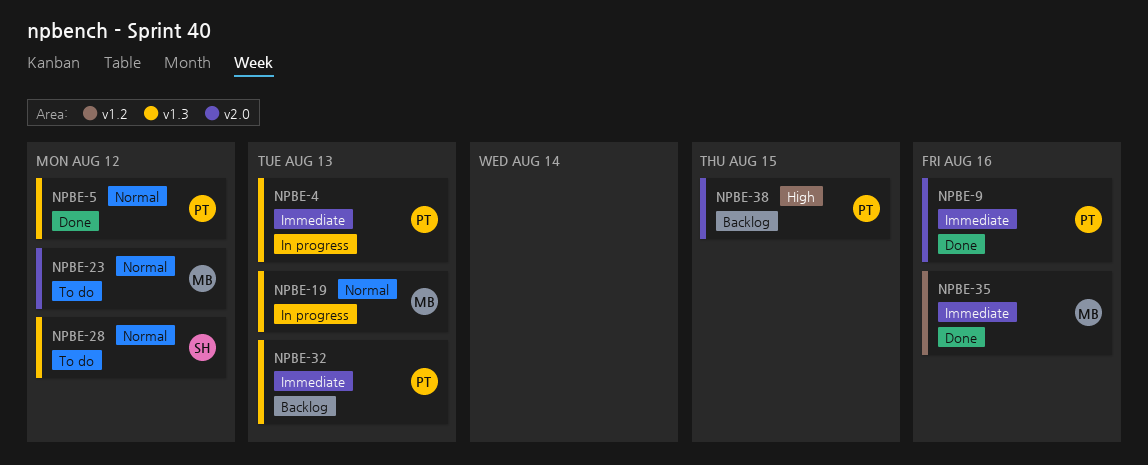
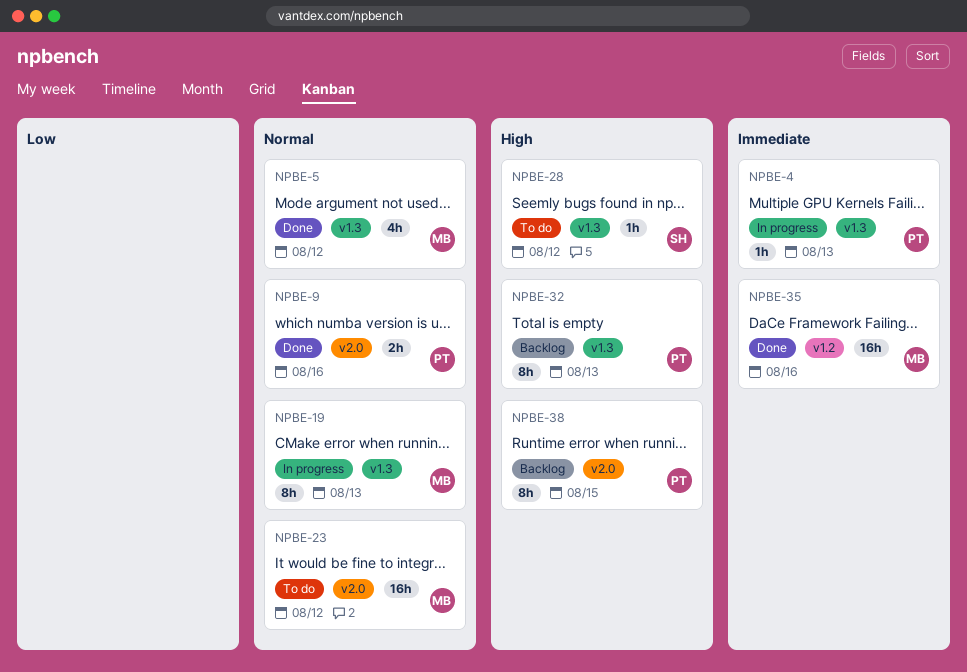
NPBE-5, owner: PT -> MB
NPBE-9, priority: Immediate -> Normal
NPBE-28, priority: Normal -> High
NPBE-32, priority: Immediate -> High

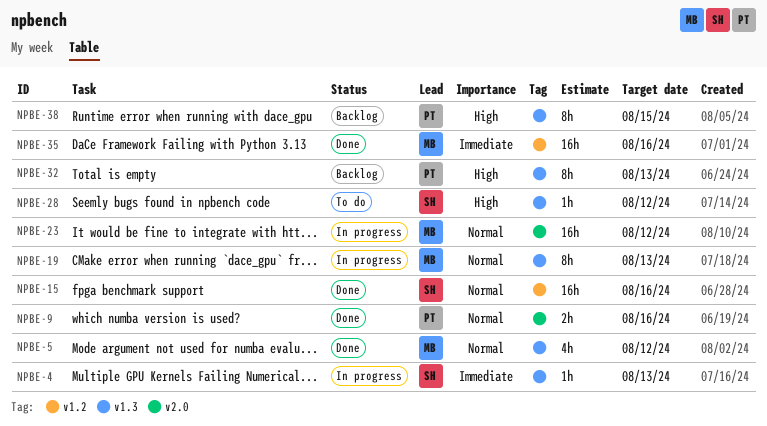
NPBE-4, owner: PT -> SH
NPBE-15: none -> present
NPBE-23, status: To do -> In progress
NPBE-38, label: v2.0 -> v1.3

